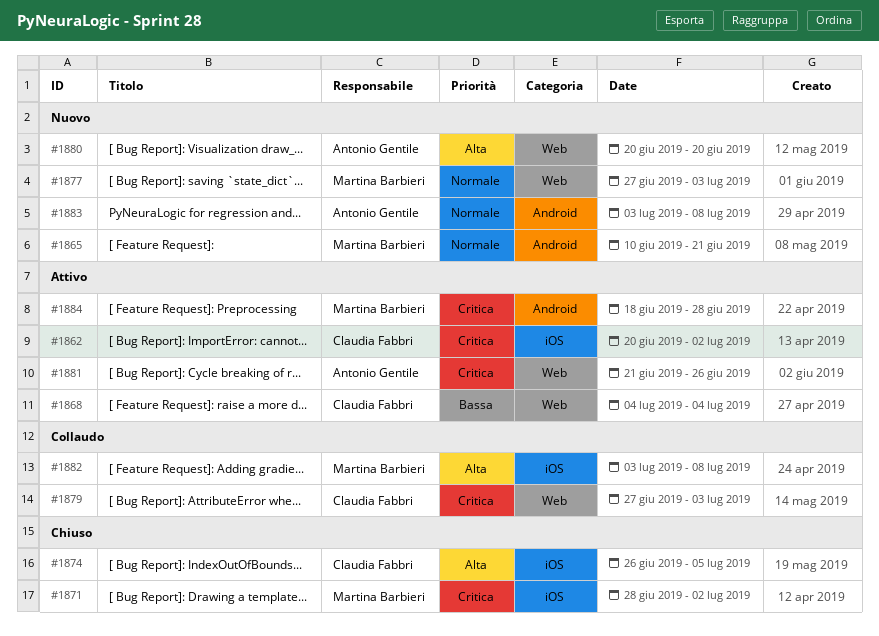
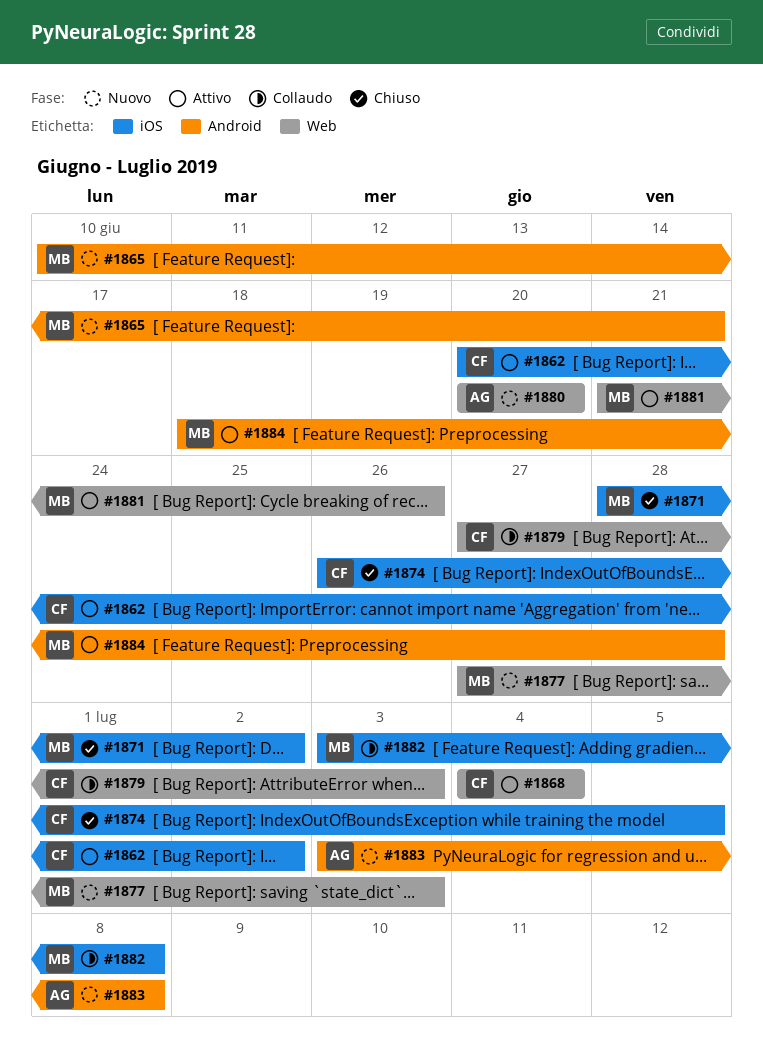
#1881, owner: Antonio Gentile -> Martina Barbieri

